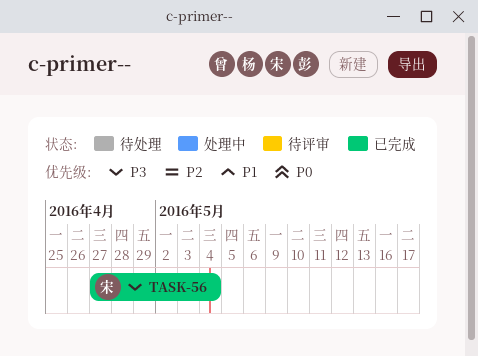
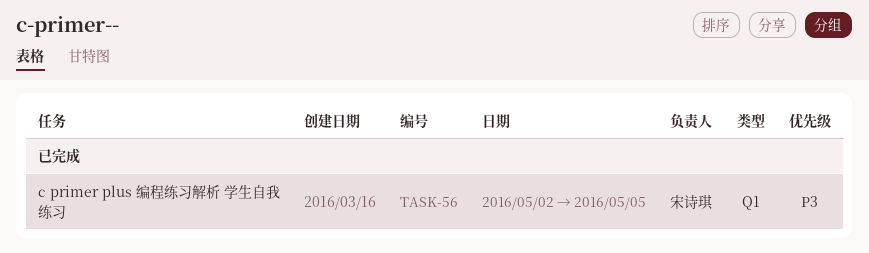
TASK-56, start: Apr 27 -> May 2
TASK-56, due: May 4 -> May 5

